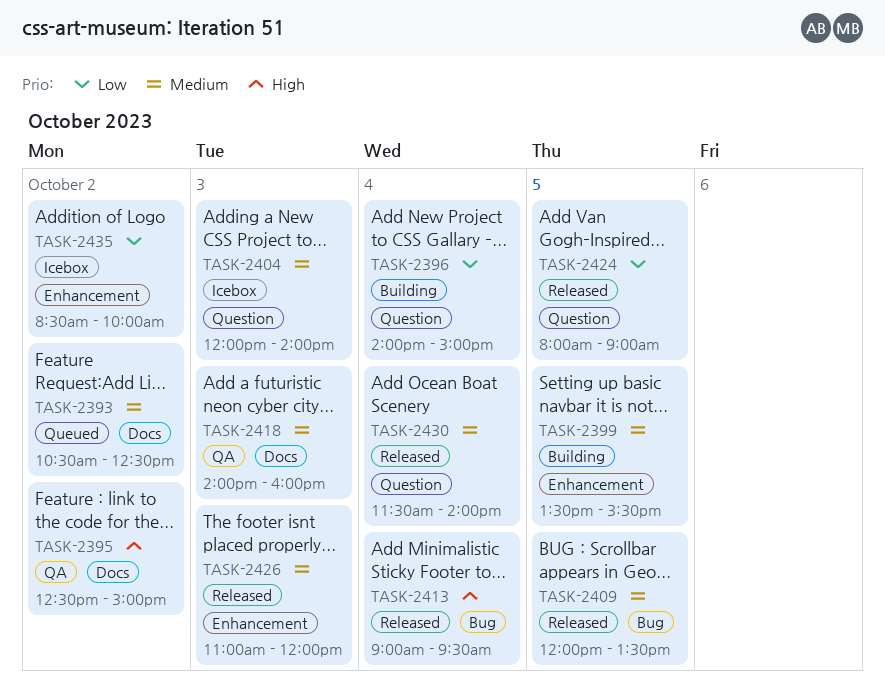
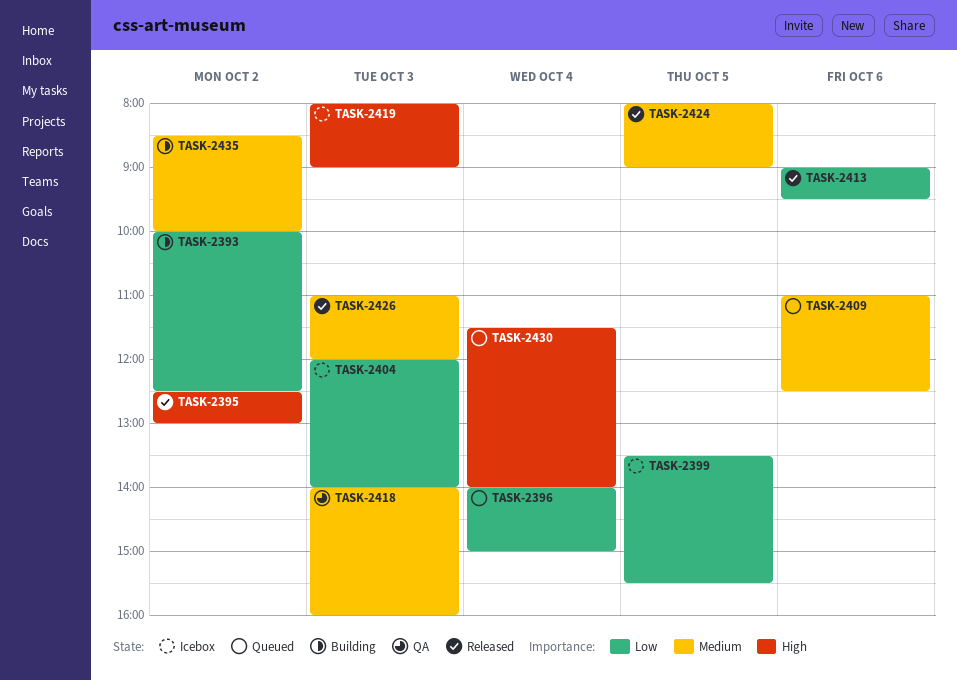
TASK-2393, status: Queued -> Building
TASK-2393, priority: Medium -> Low
TASK-2393, begins: 10:30 -> 10:00
TASK-2395, status: QA -> Released
TASK-2395, ends: 15:00 -> 13:00
TASK-2396, status: Building -> Queued
TASK-2399, status: Building -> Icebox
TASK-2399, priority: Medium -> Low
TASK-2404, priority: Medium -> Low
TASK-2409, status: Released -> Queued
TASK-2409, day: Oct 5 -> Oct 6
TASK-2409, begins: 12:00 -> 11:00
TASK-2409, ends: 13:30 -> 12:30
TASK-2413, priority: High -> Low
TASK-2413, day: Oct 4 -> Oct 6
TASK-2419: none -> present
TASK-2424, priority: Low -> Medium
TASK-2430, status: Released -> Queued
TASK-2430, priority: Medium -> High
TASK-2435, status: Icebox -> Building
TASK-2435, priority: Low -> Medium

